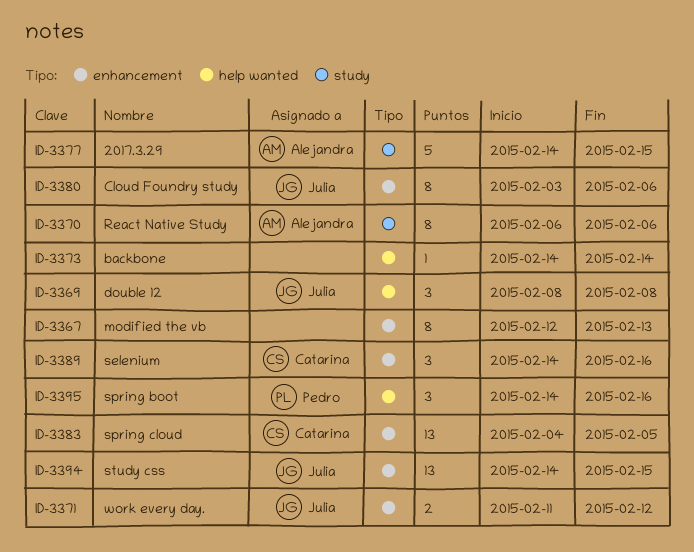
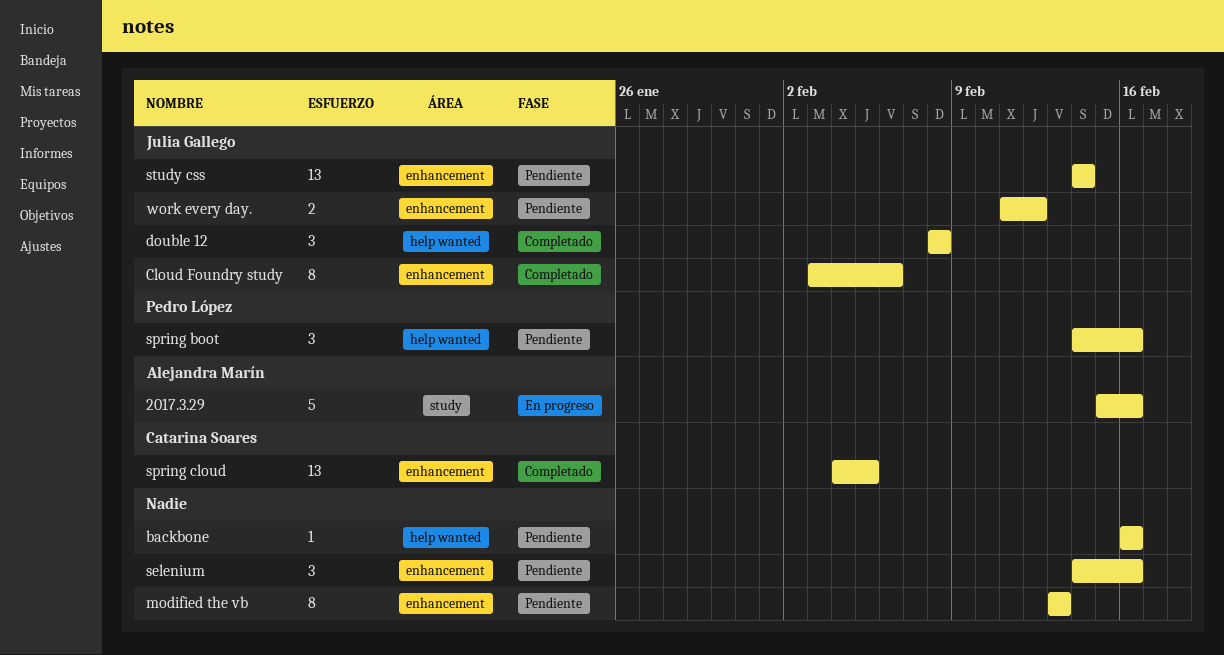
2017.3.29, start: Feb 14 -> Feb 15
2017.3.29, due: Feb 15 -> Feb 16
backbone, start: Feb 14 -> Feb 16
backbone, due: Feb 14 -> Feb 16
modified the vb, start: Feb 12 -> Feb 13
React Native Study: present -> none
selenium, owner: Catarina Soares -> none
study css, due: Feb 15 -> Feb 14

